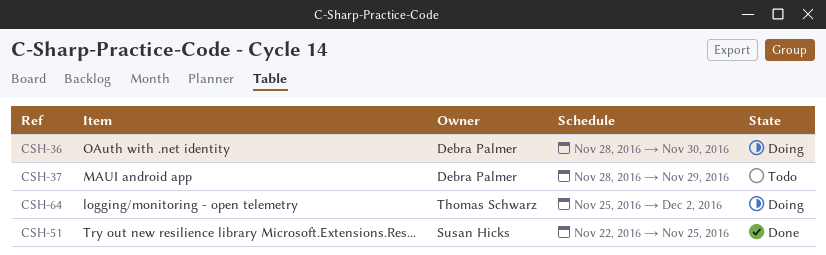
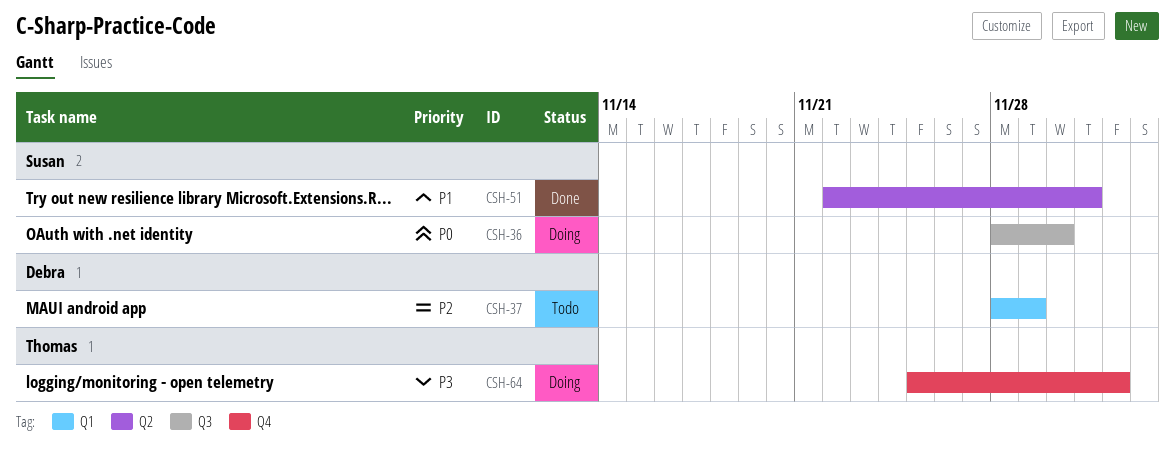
CSH-36, owner: Debra Palmer -> Susan Hicks
CSH-51, due: Nov 25 -> Dec 1

